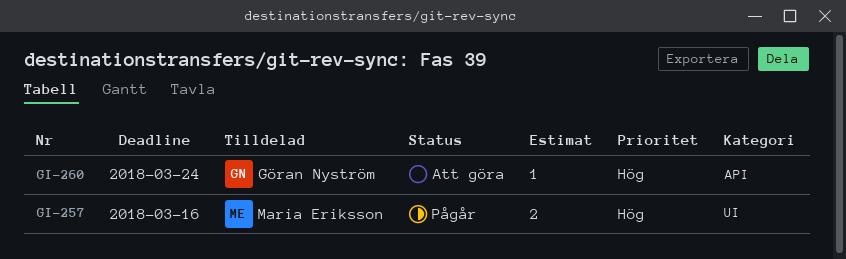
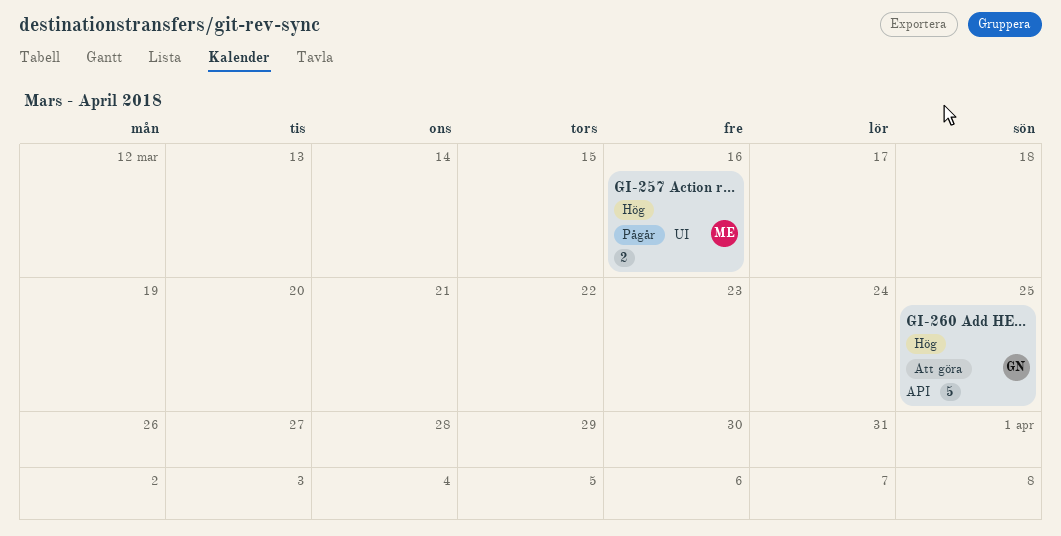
GI-260, estimate: 1 -> 5
GI-260, due: Mar 24 -> Mar 25

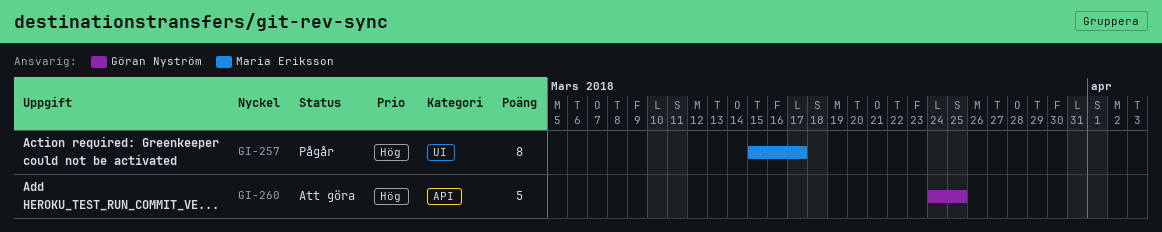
GI-257, estimate: 2 -> 8
GI-257, due: Mar 16 -> Mar 17

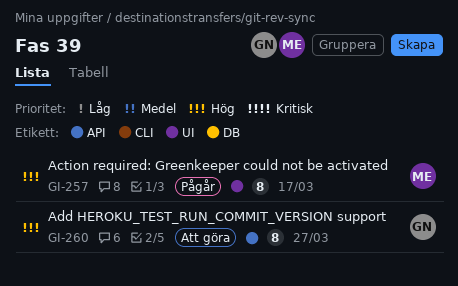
GI-260, estimate: 5 -> 8
GI-260, due: Mar 25 -> Mar 27

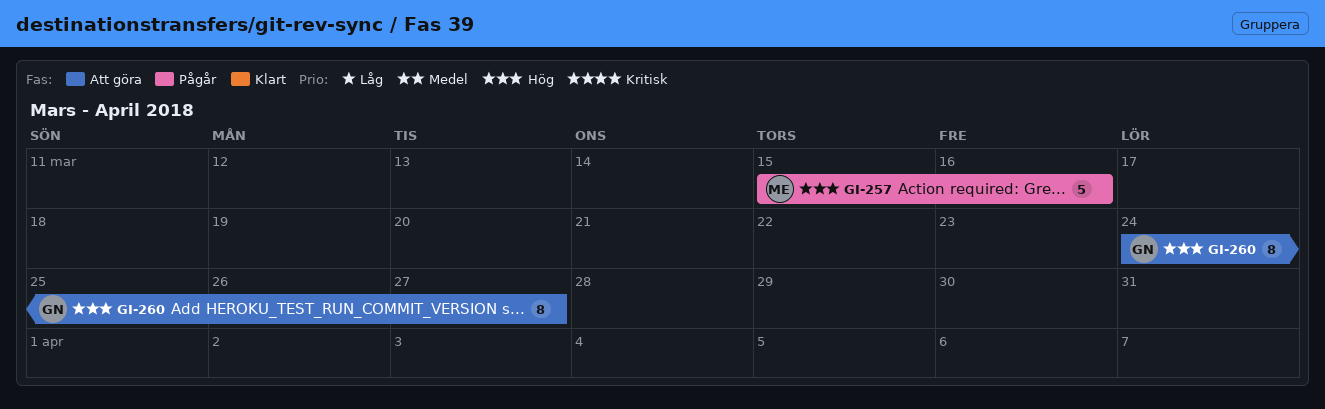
GI-257, estimate: 8 -> 5
GI-257, due: Mar 17 -> Mar 16

